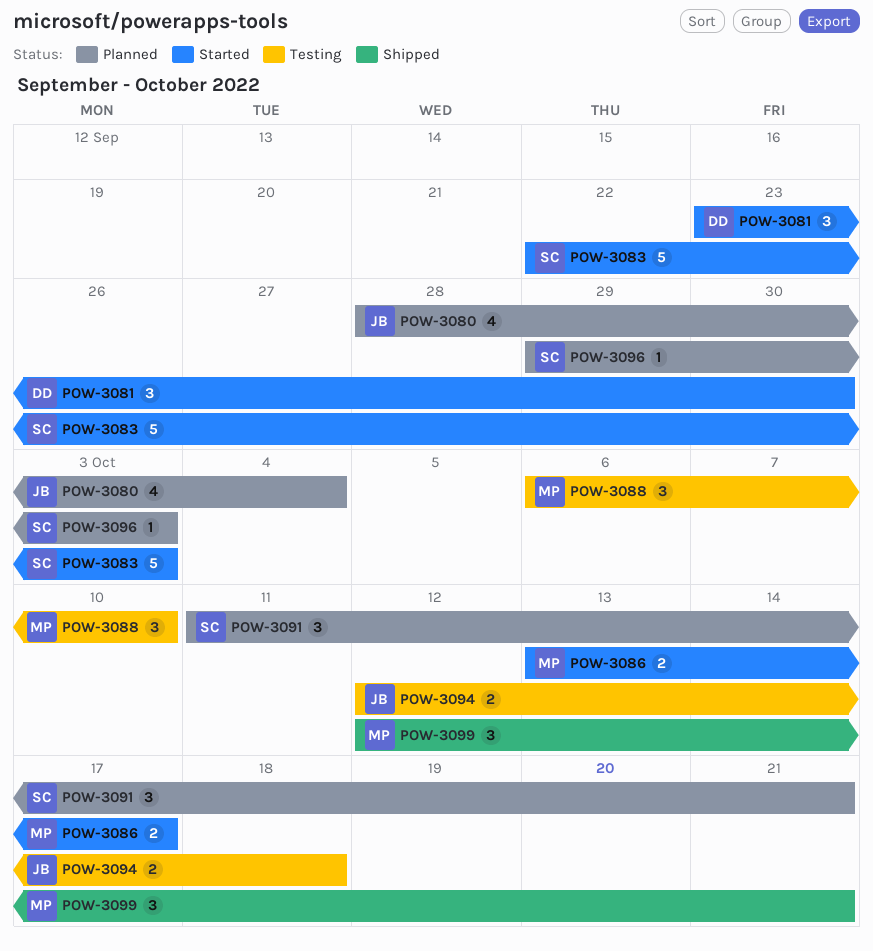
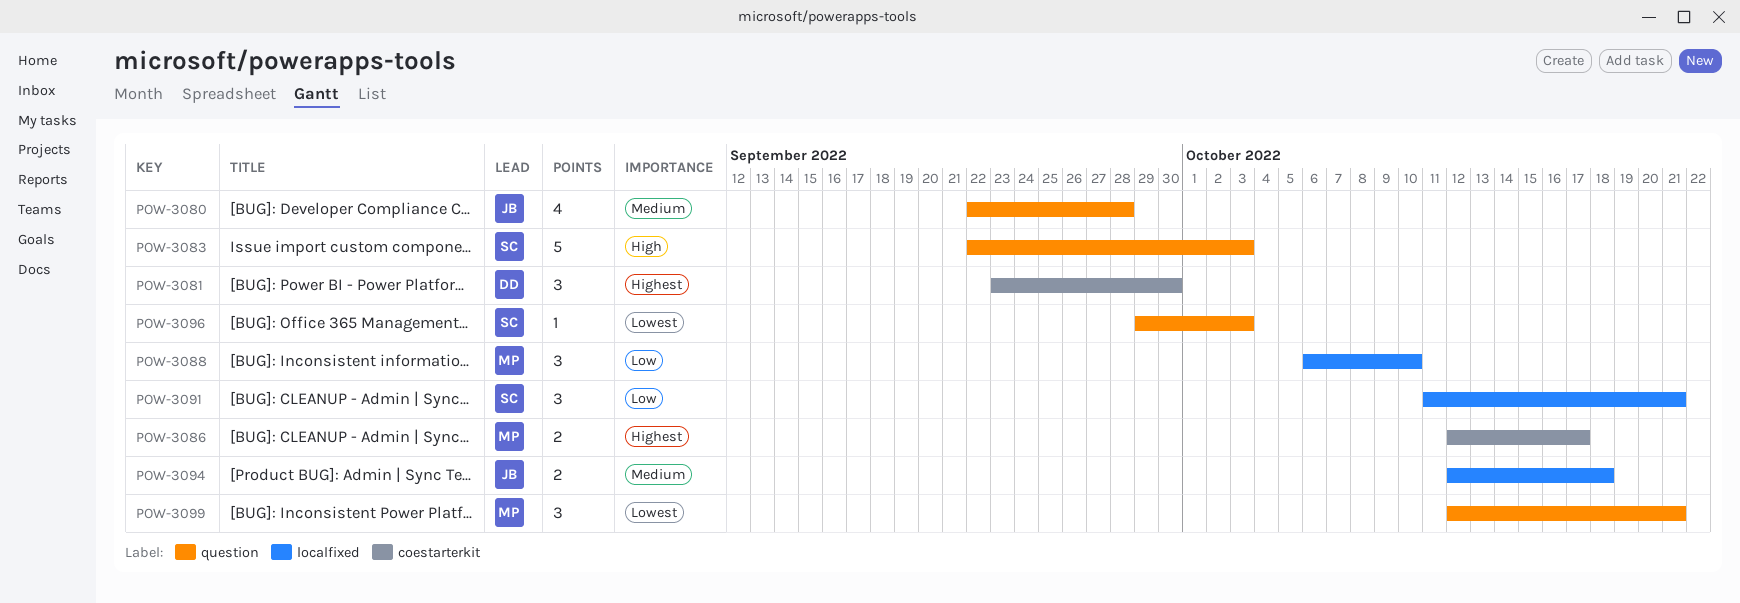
POW-3080, start: Sep 28 -> Sep 22
POW-3080, due: Oct 4 -> Sep 28
POW-3086, start: Oct 13 -> Oct 12

